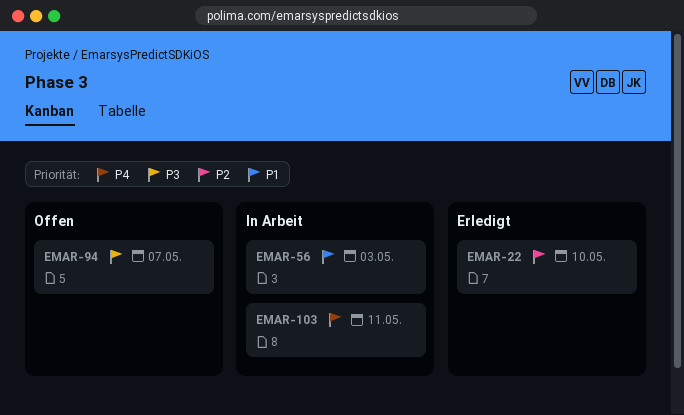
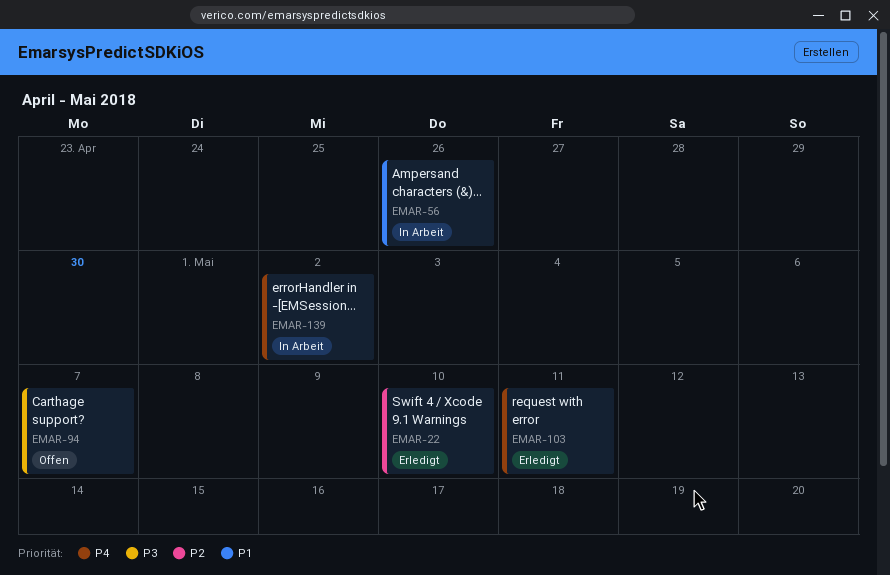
EMAR-56, due: May 3 -> Apr 26
EMAR-103, status: In Arbeit -> Erledigt
EMAR-139: none -> present

